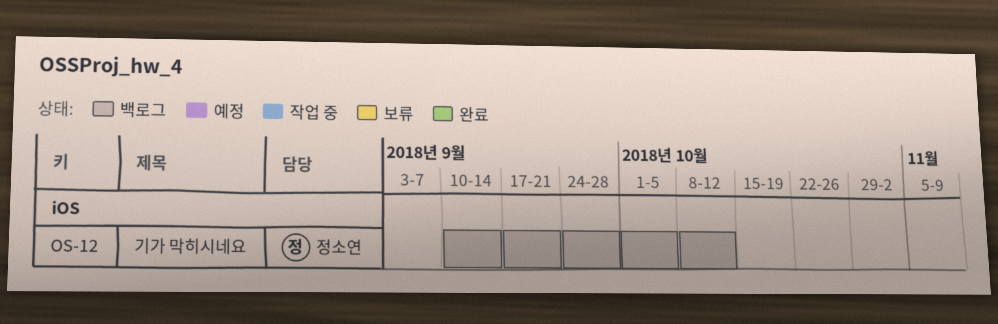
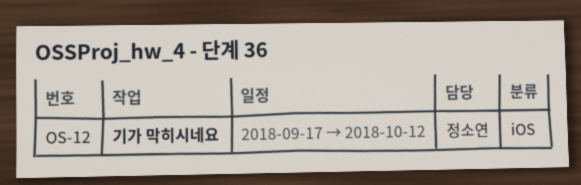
OS-12, start: Sep 10 -> Sep 17

